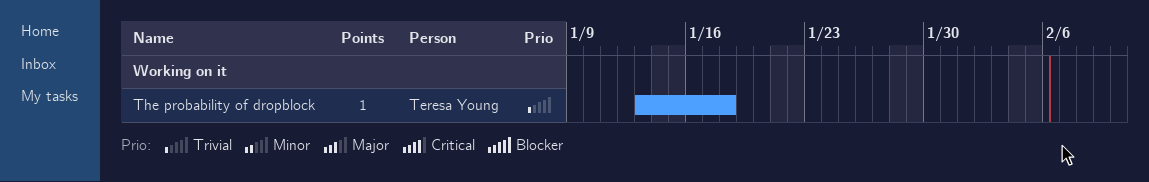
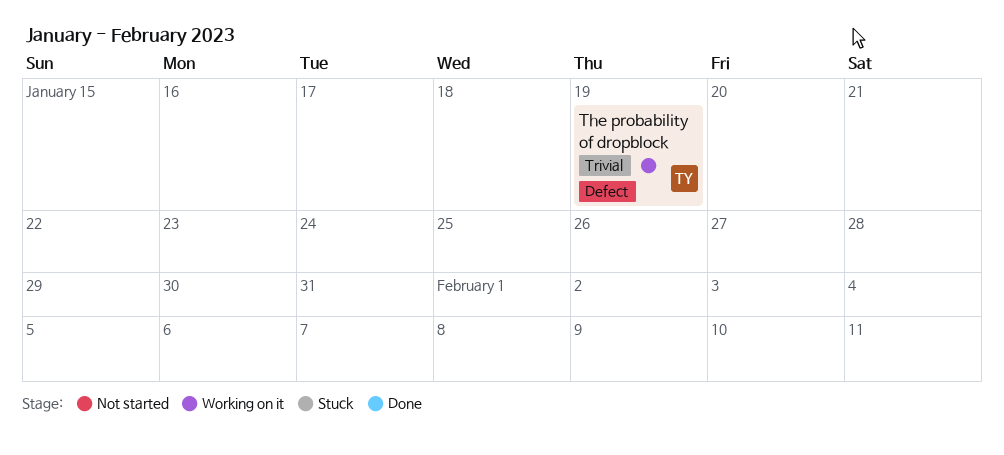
The probability of dropblock, due: Jan 18 -> Jan 19

